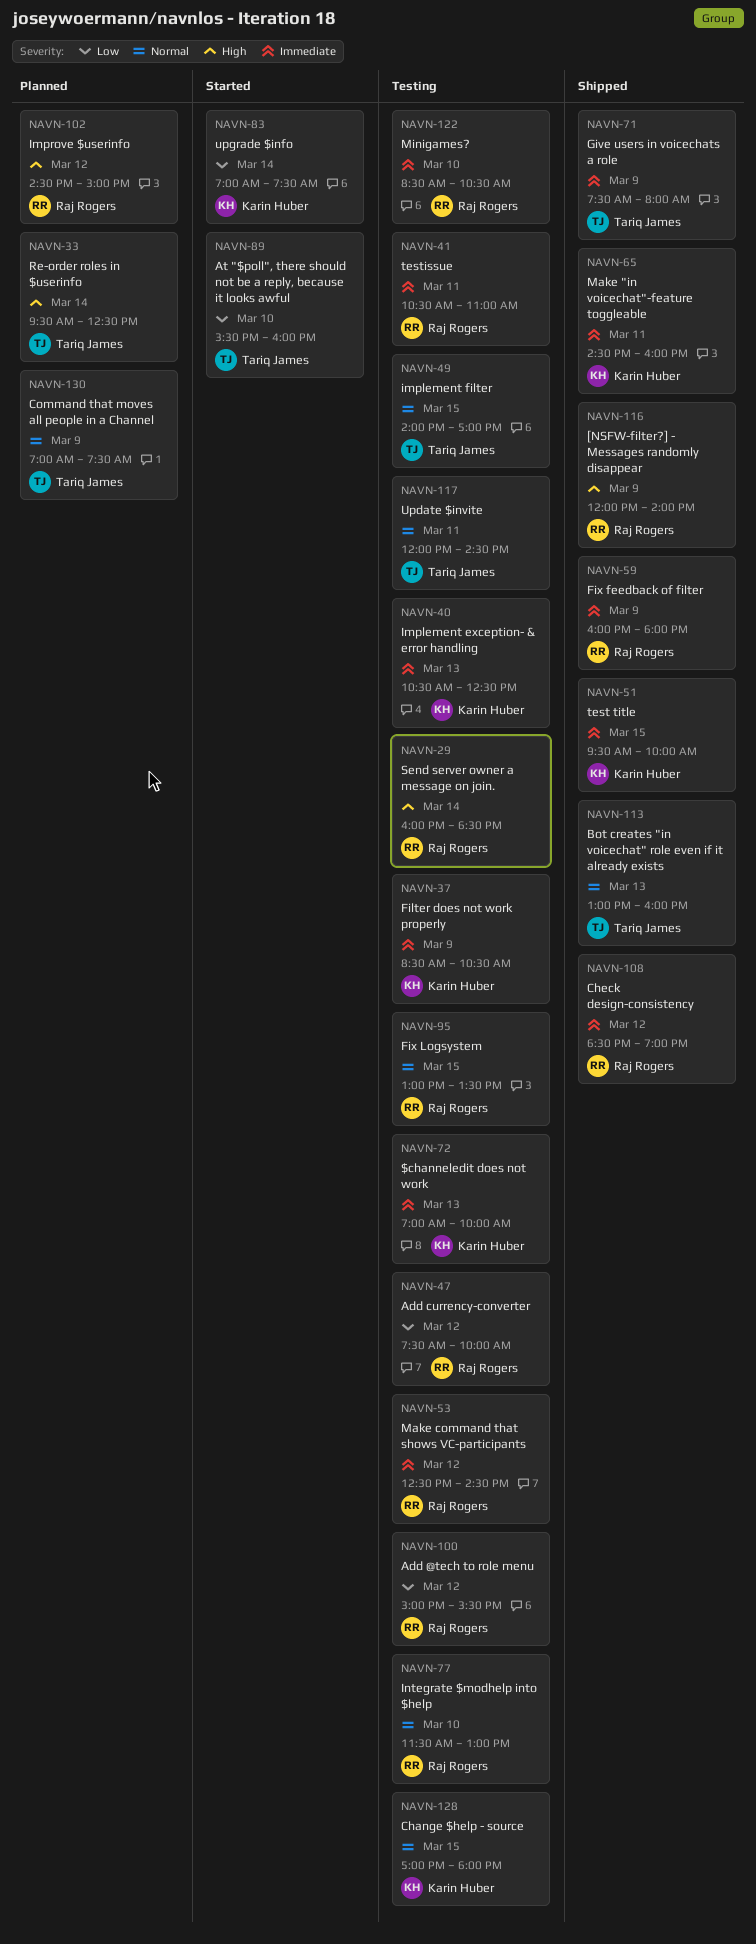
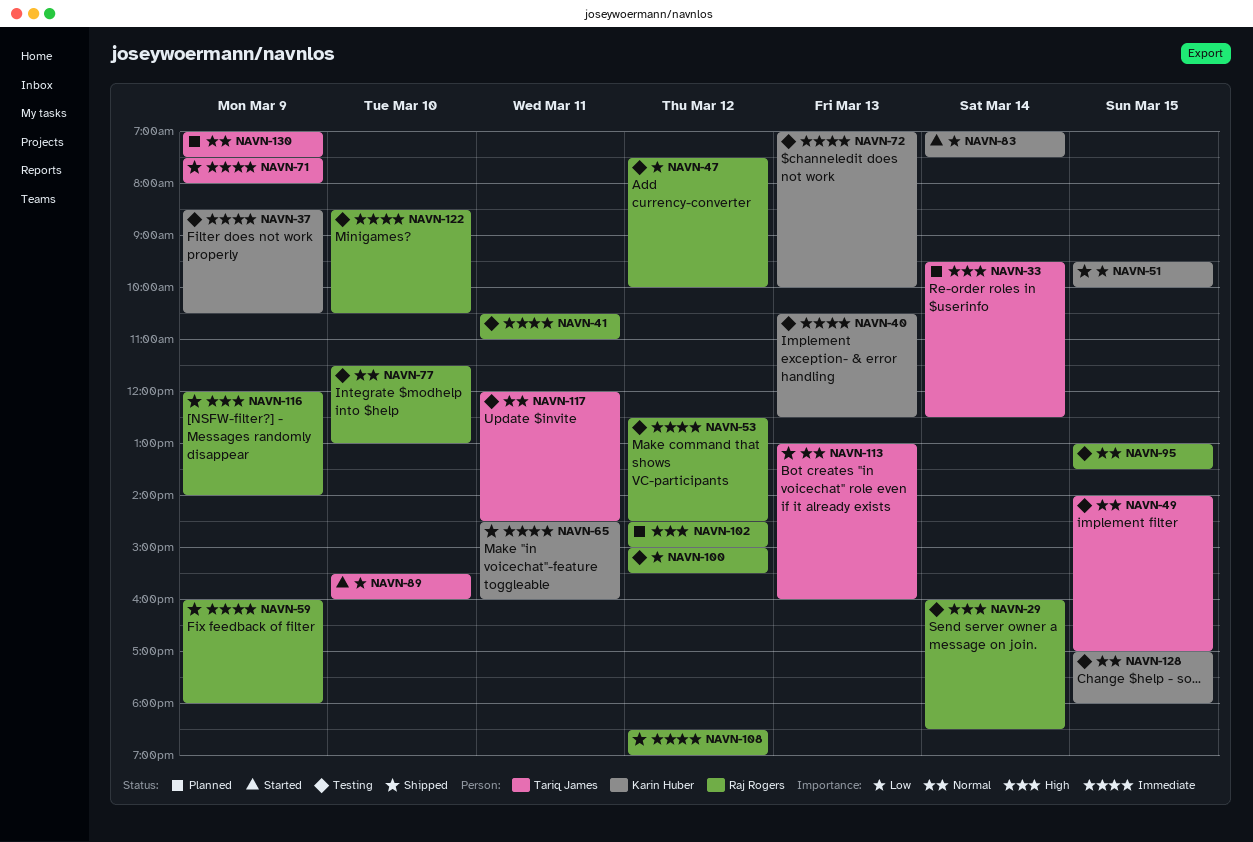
NAVN-51, priority: Immediate -> Low

